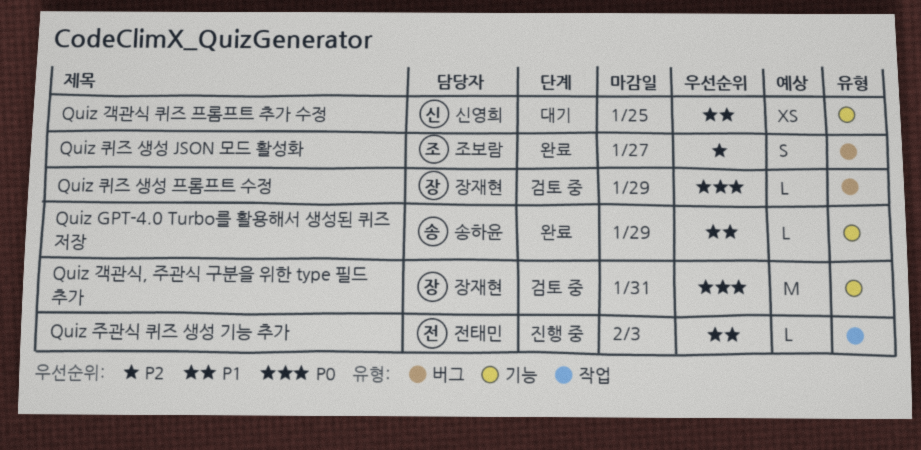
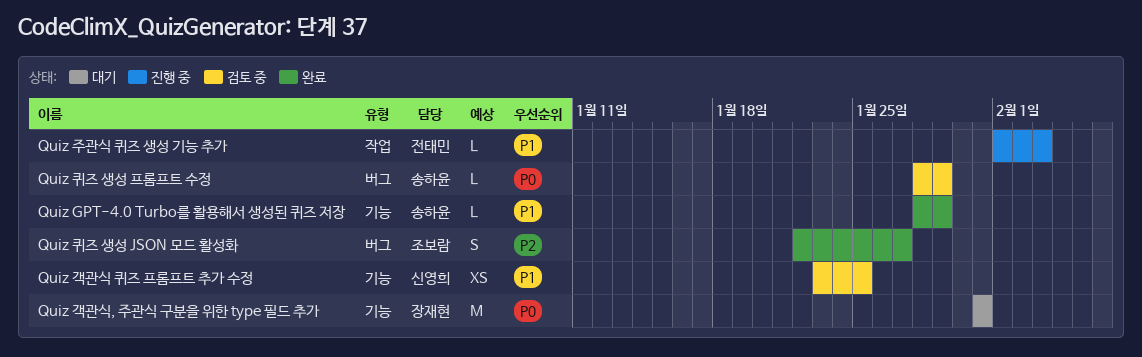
Quiz 객관식 퀴즈 프롬프트 추가 수정, status: 대기 -> 검토 중
Quiz 객관식, 주관식 구분을 위한 type 필드 추가, status: 검토 중 -> 대기
Quiz 퀴즈 생성 프롬프트 수정, owner: 장재현 -> 송하윤

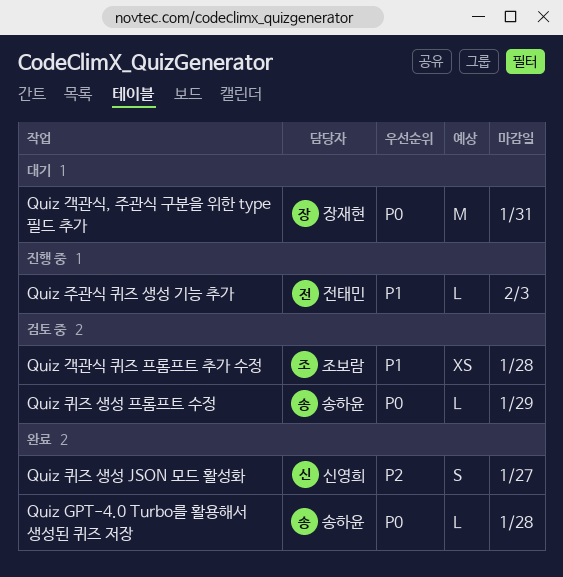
Quiz GPT-4.0 Turbo를 활용해서 생성된 퀴즈 저장, priority: P1 -> P0
Quiz GPT-4.0 Turbo를 활용해서 생성된 퀴즈 저장, due: Jan 29 -> Jan 28
Quiz 객관식 퀴즈 프롬프트 추가 수정, owner: 신영희 -> 조보람
Quiz 객관식 퀴즈 프롬프트 추가 수정, due: Jan 25 -> Jan 28
Quiz 퀴즈 생성 JSON 모드 활성화, owner: 조보람 -> 신영희

